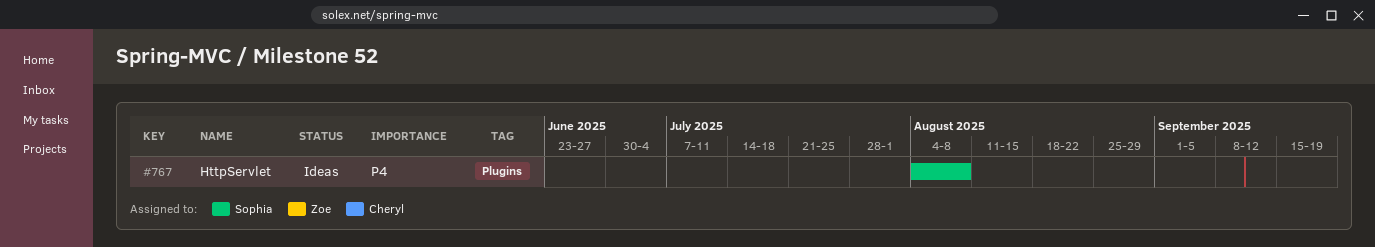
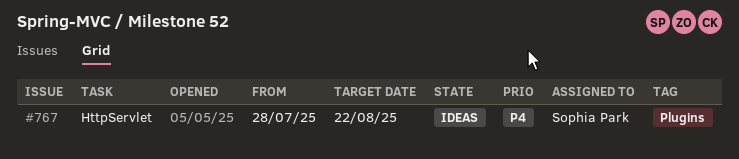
#767, start: Aug 4 -> Jul 28
#767, due: Aug 8 -> Aug 22

